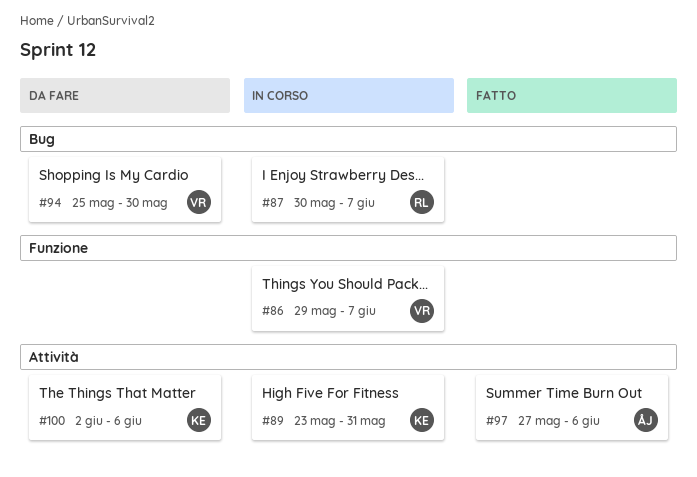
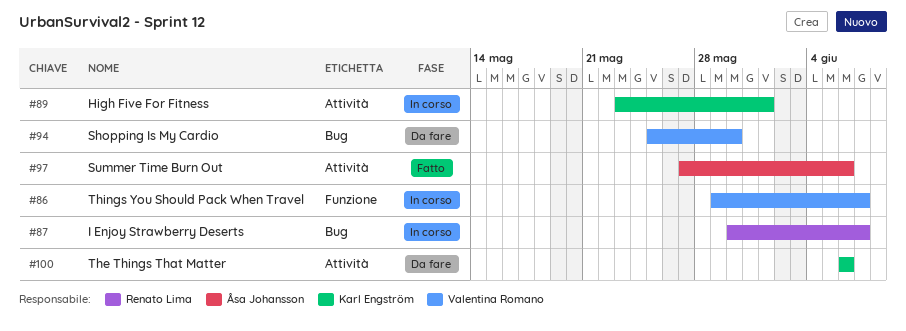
#89, due: May 31 -> Jun 1
#100, start: Jun 2 -> Jun 6

